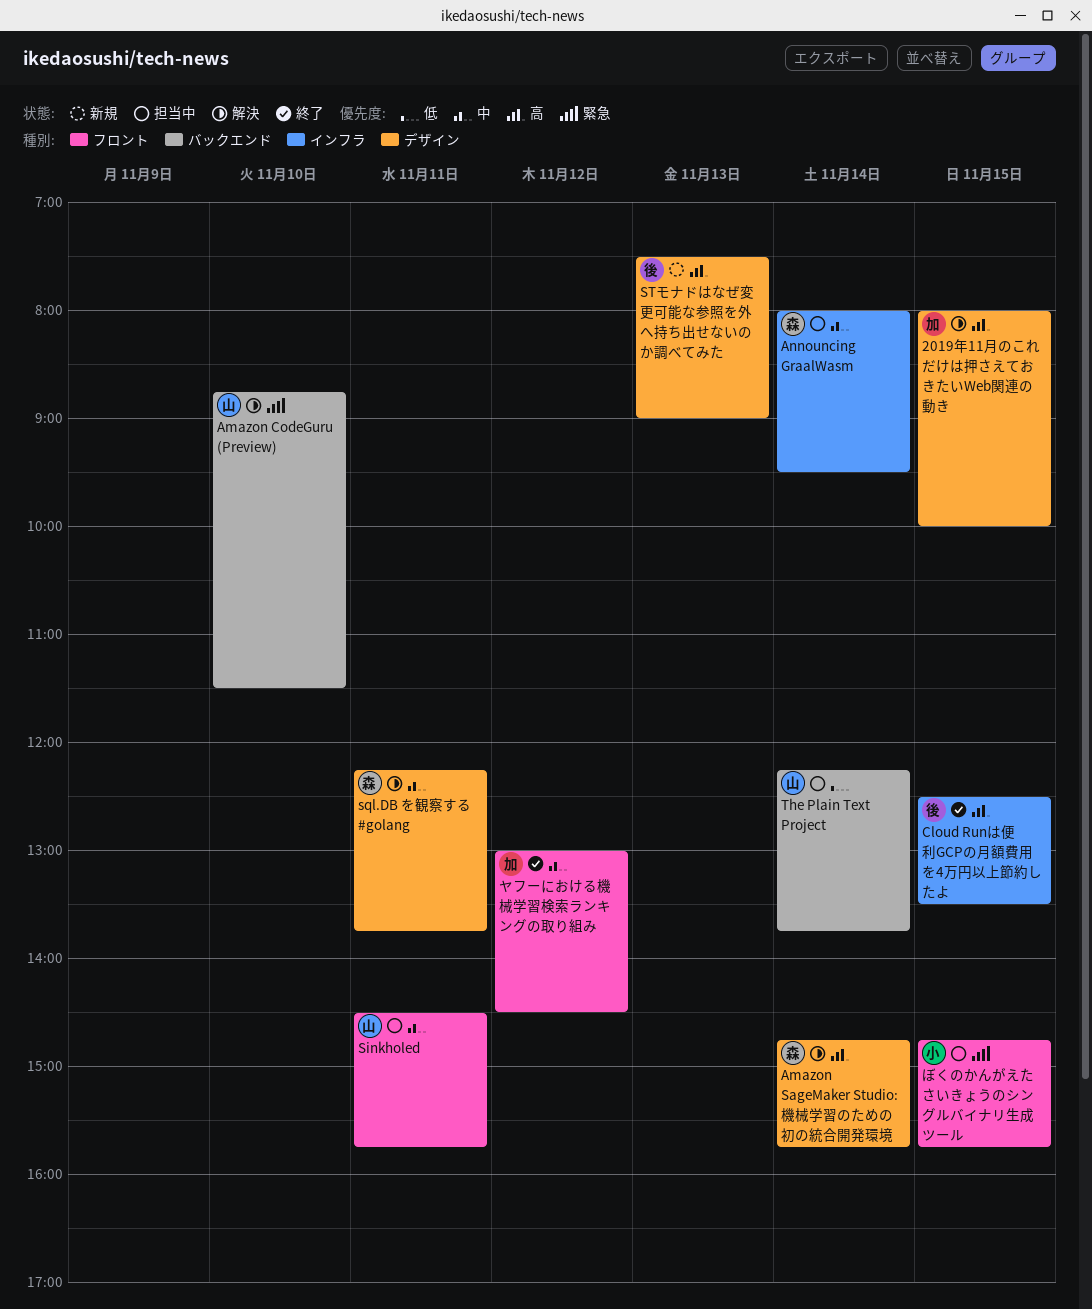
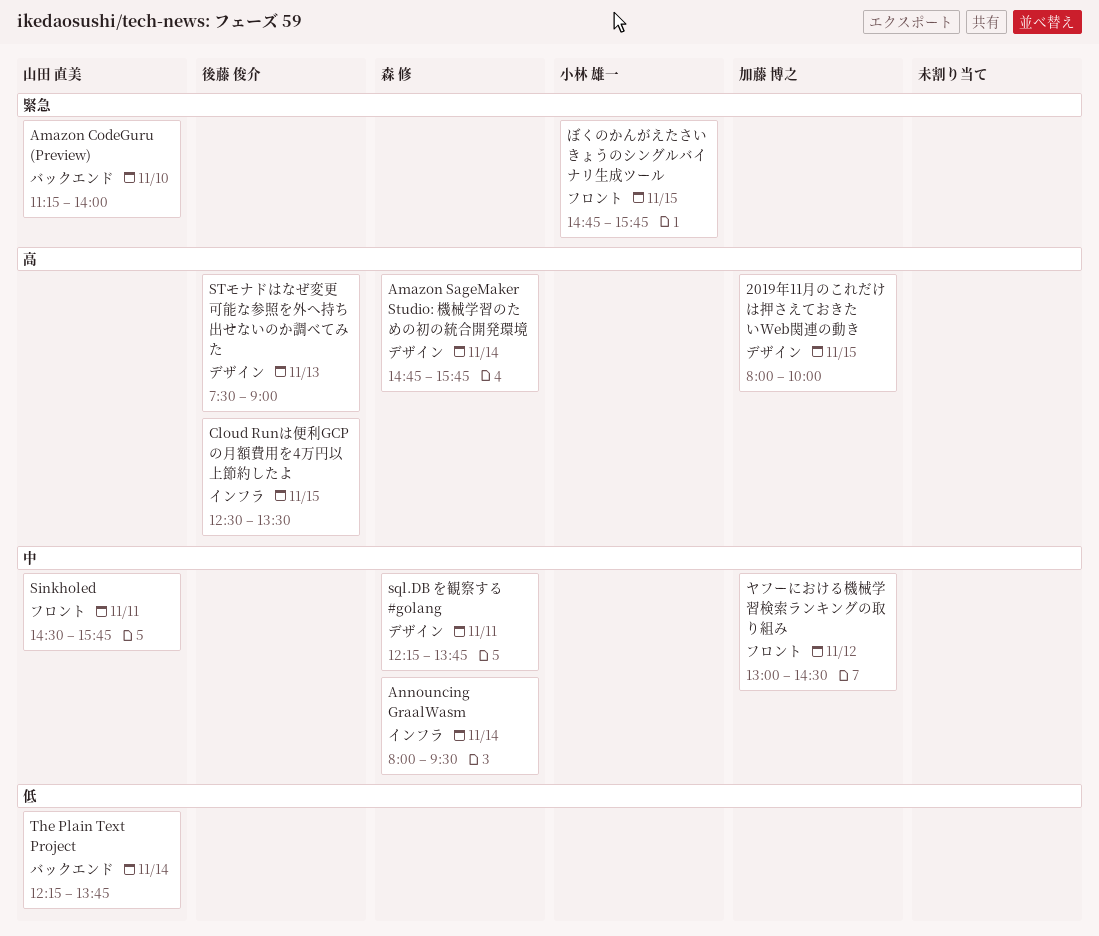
Amazon CodeGuru (Preview), begins: 08:45 -> 11:15
Amazon CodeGuru (Preview), ends: 11:30 -> 14:00

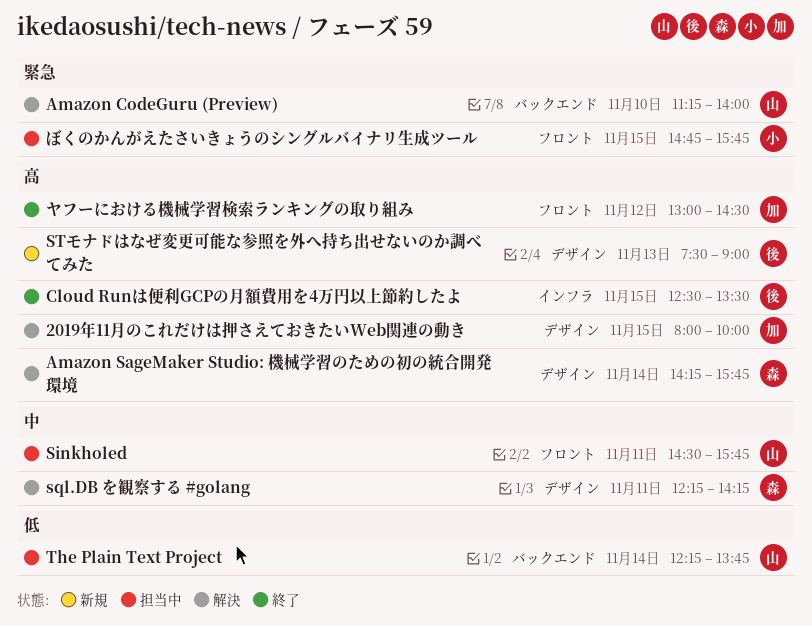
Amazon SageMaker Studio: 機械学習のための初の統合開発環境, begins: 14:45 -> 14:15
Announcing GraalWasm: present -> none
sql.DB を観察する #golang, ends: 13:45 -> 14:15
ヤフーにおける機械学習検索ランキングの取り組み, priority: 中 -> 高

